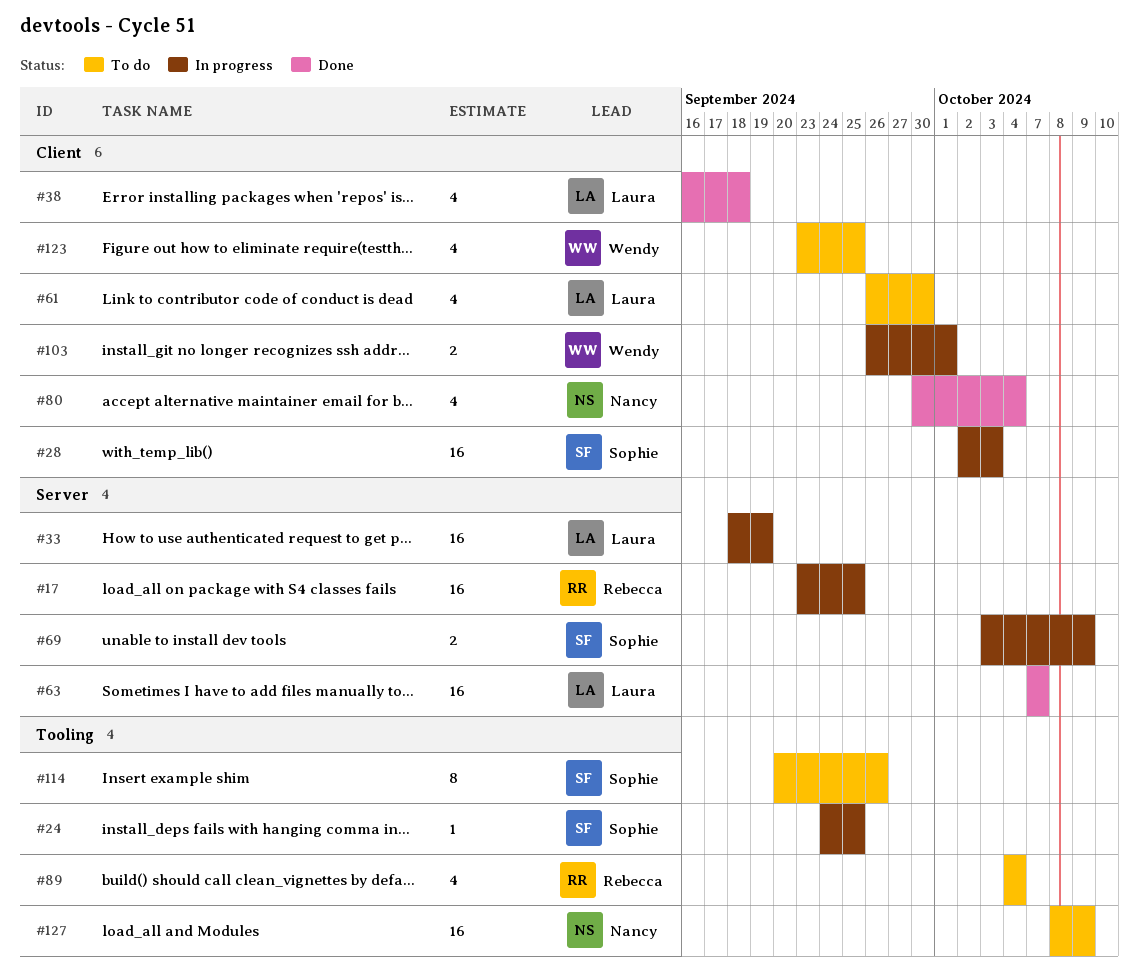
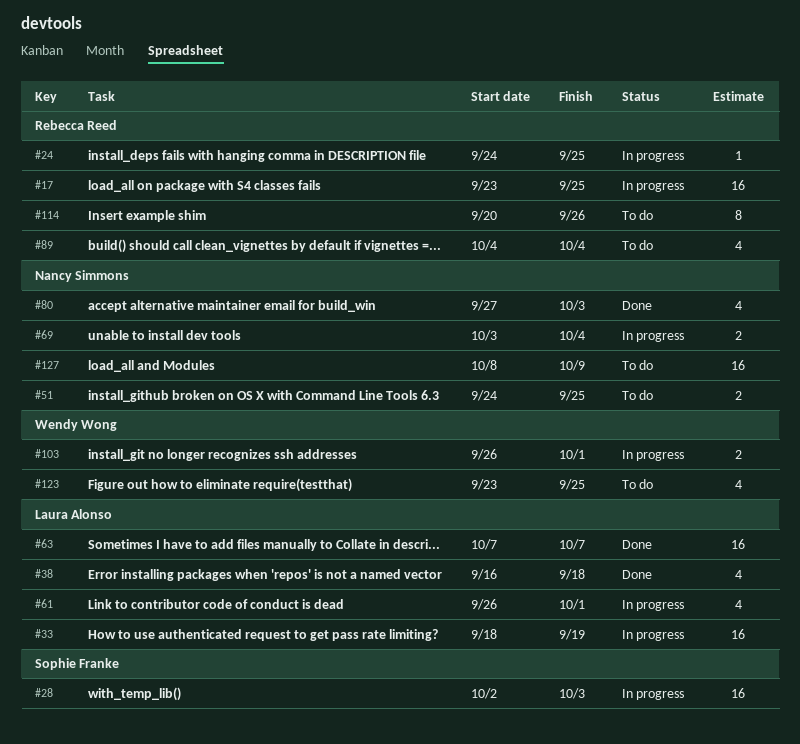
#24, owner: Sophie Franke -> Rebecca Reed
#51: none -> present
#61, status: To do -> In progress
#61, due: Sep 30 -> Oct 1
#69, owner: Sophie Franke -> Nancy Simmons
#69, due: Oct 9 -> Oct 4
#80, start: Sep 30 -> Sep 27
#80, due: Oct 4 -> Oct 3
#114, owner: Sophie Franke -> Rebecca Reed

